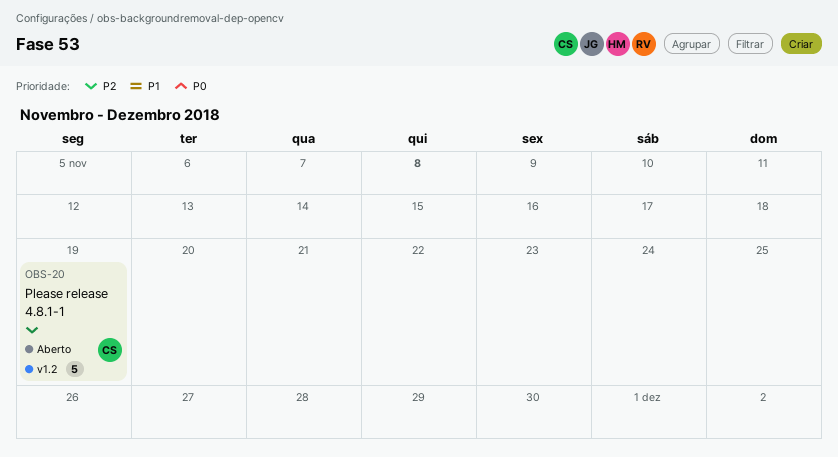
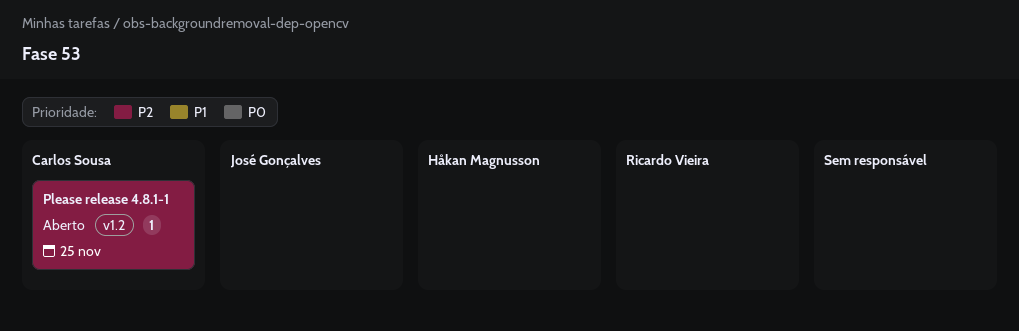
Please release 4.8.1-1, estimate: 5 -> 1
Please release 4.8.1-1, due: Nov 19 -> Nov 25

